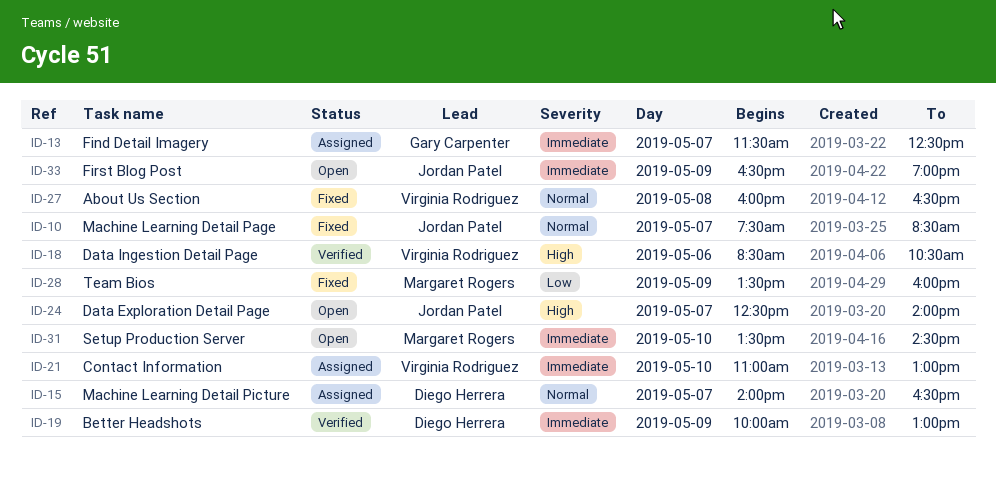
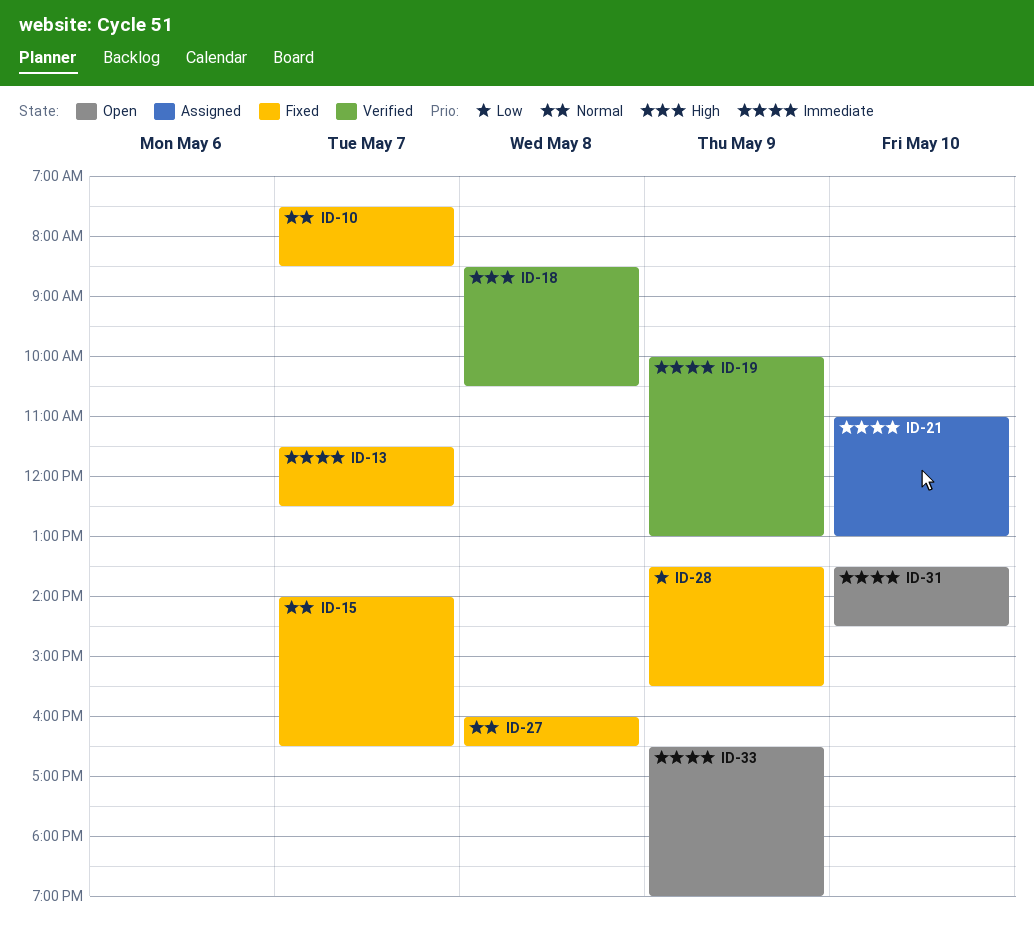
ID-13, status: Assigned -> Fixed
ID-15, status: Assigned -> Fixed
ID-18, day: May 6 -> May 8
ID-24: present -> none
ID-28, ends: 16:00 -> 15:30

